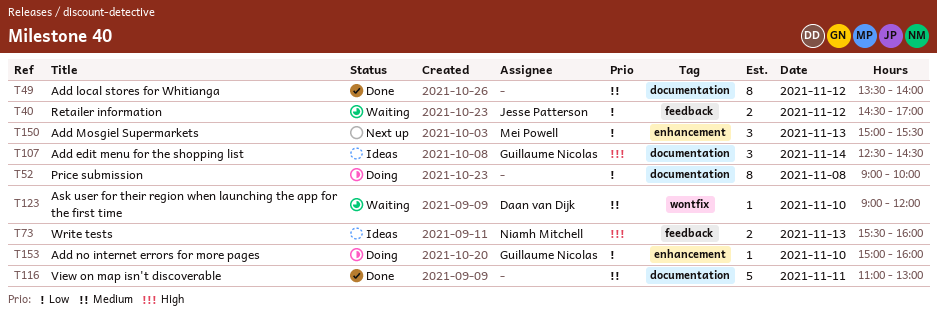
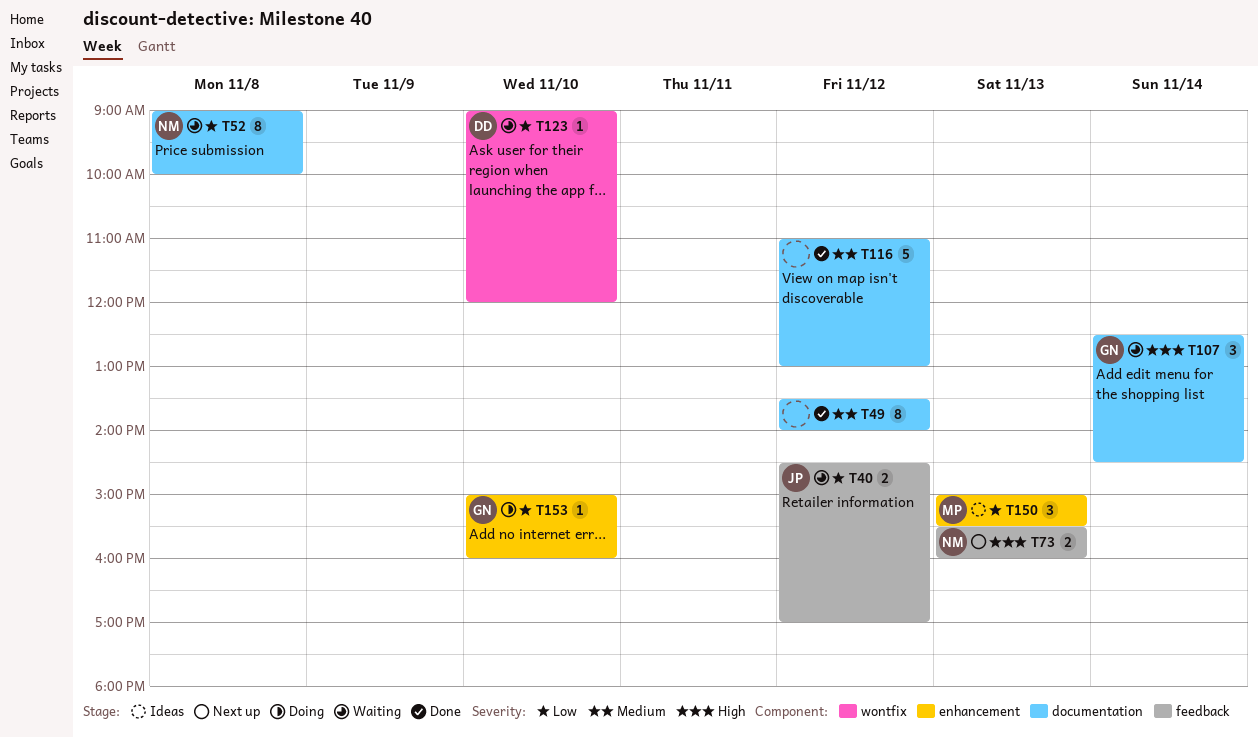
T52, status: Doing -> Waiting
T52, owner: none -> Niamh Mitchell
T73, status: Ideas -> Next up
T107, status: Ideas -> Waiting
T116, day: Nov 11 -> Nov 12
T123, priority: Medium -> Low
T150, status: Next up -> Ideas

